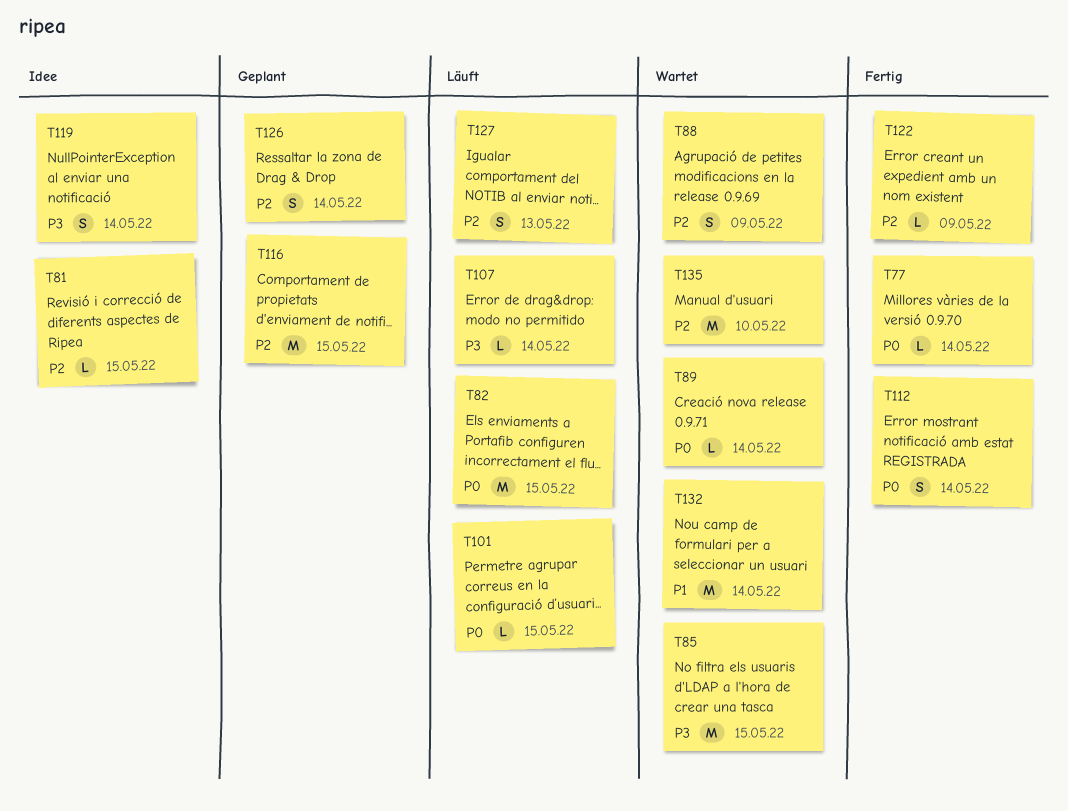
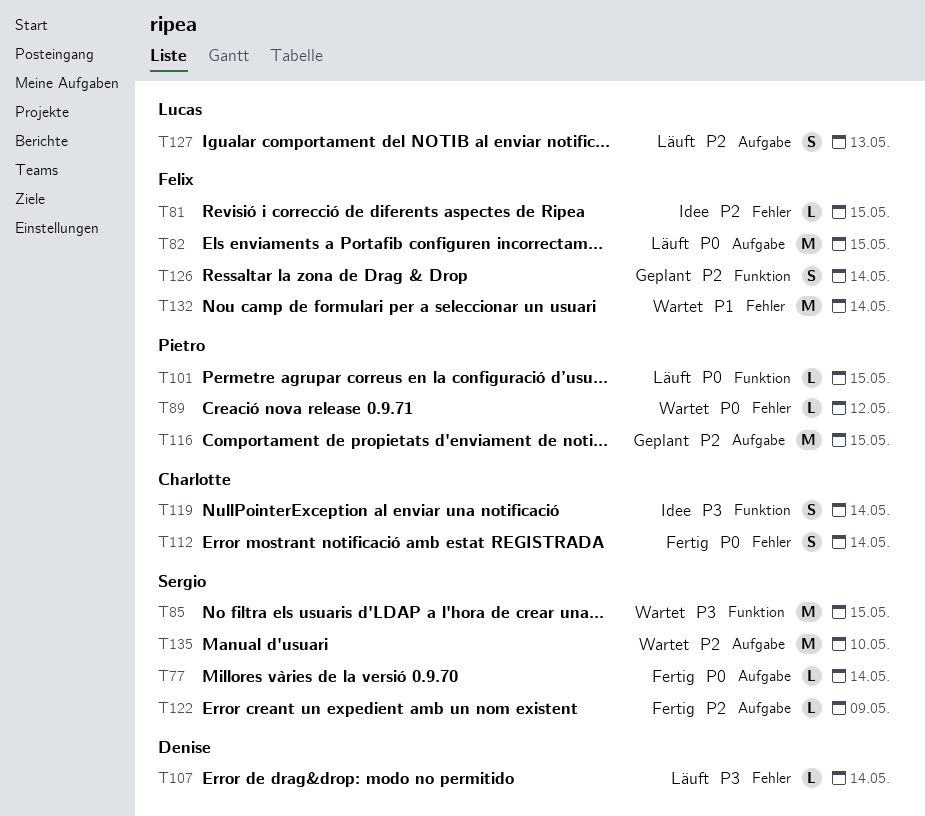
T88: present -> none
T89, due: May 14 -> May 12

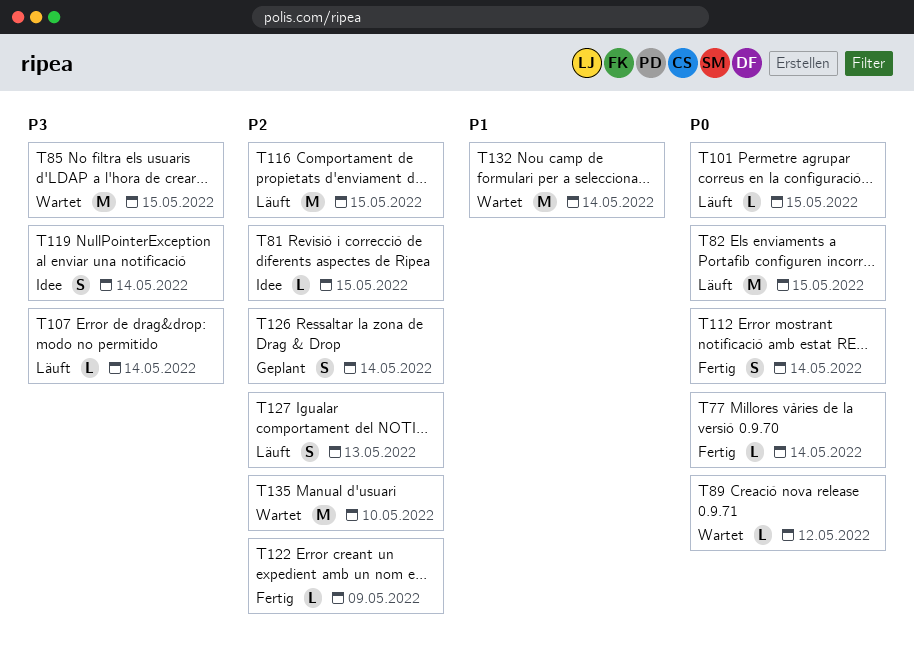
T116, status: Geplant -> Läuft

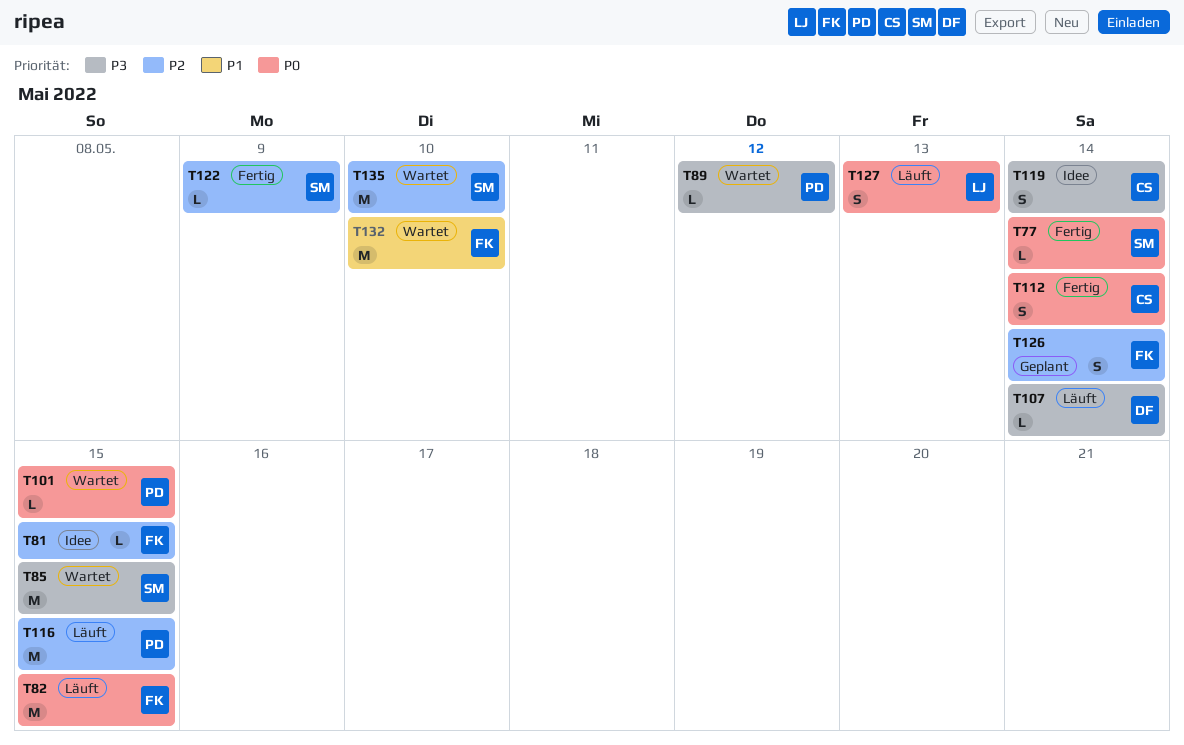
T89, priority: P0 -> P3
T101, status: Läuft -> Wartet
T127, priority: P2 -> P0
T132, due: May 14 -> May 10

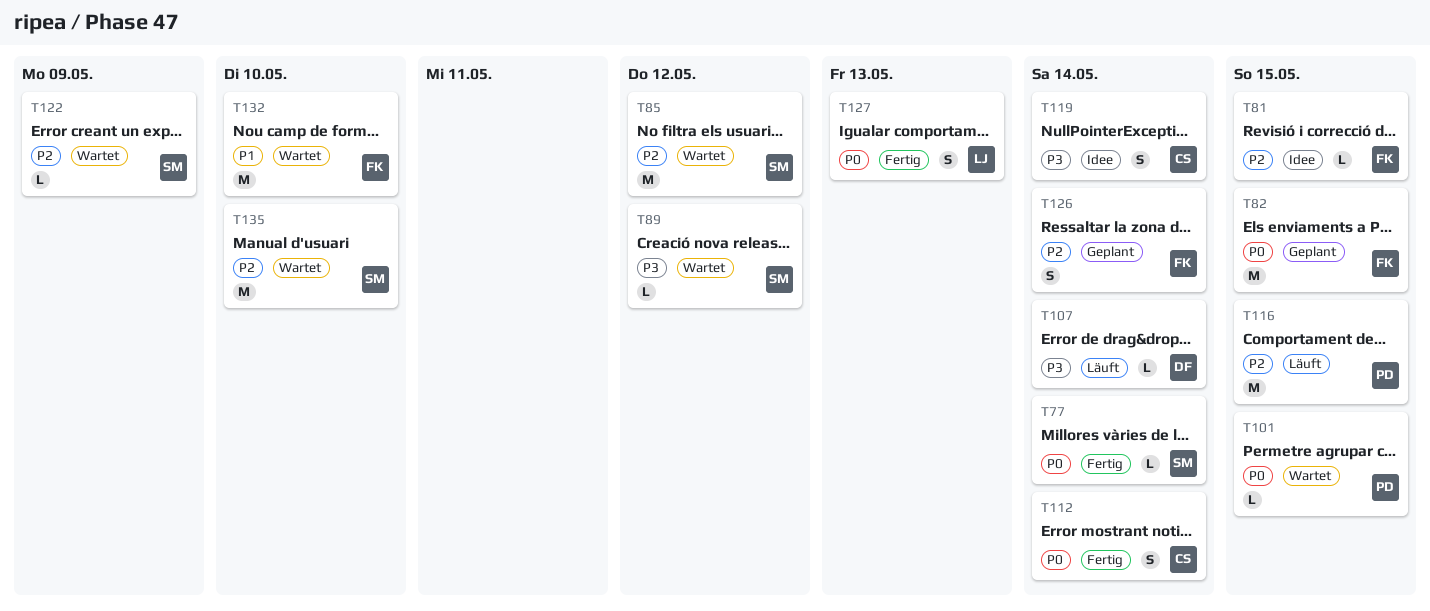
T82, status: Läuft -> Geplant
T85, priority: P3 -> P2
T85, due: May 15 -> May 12
T89, owner: PD -> SM
T122, status: Fertig -> Wartet
T127, status: Läuft -> Fertig

